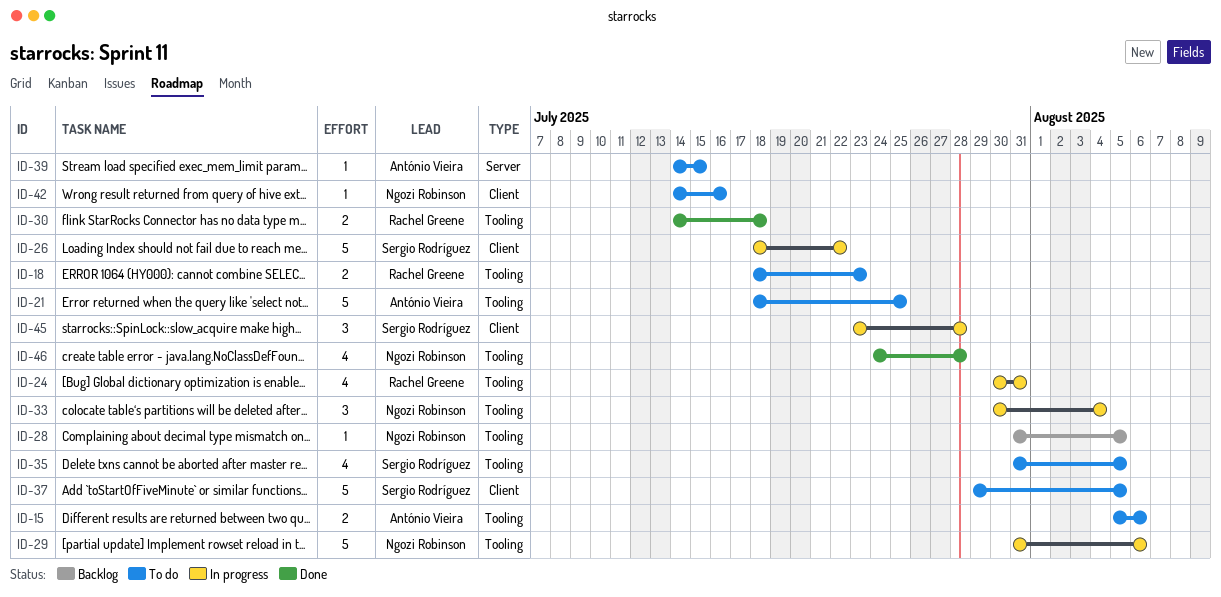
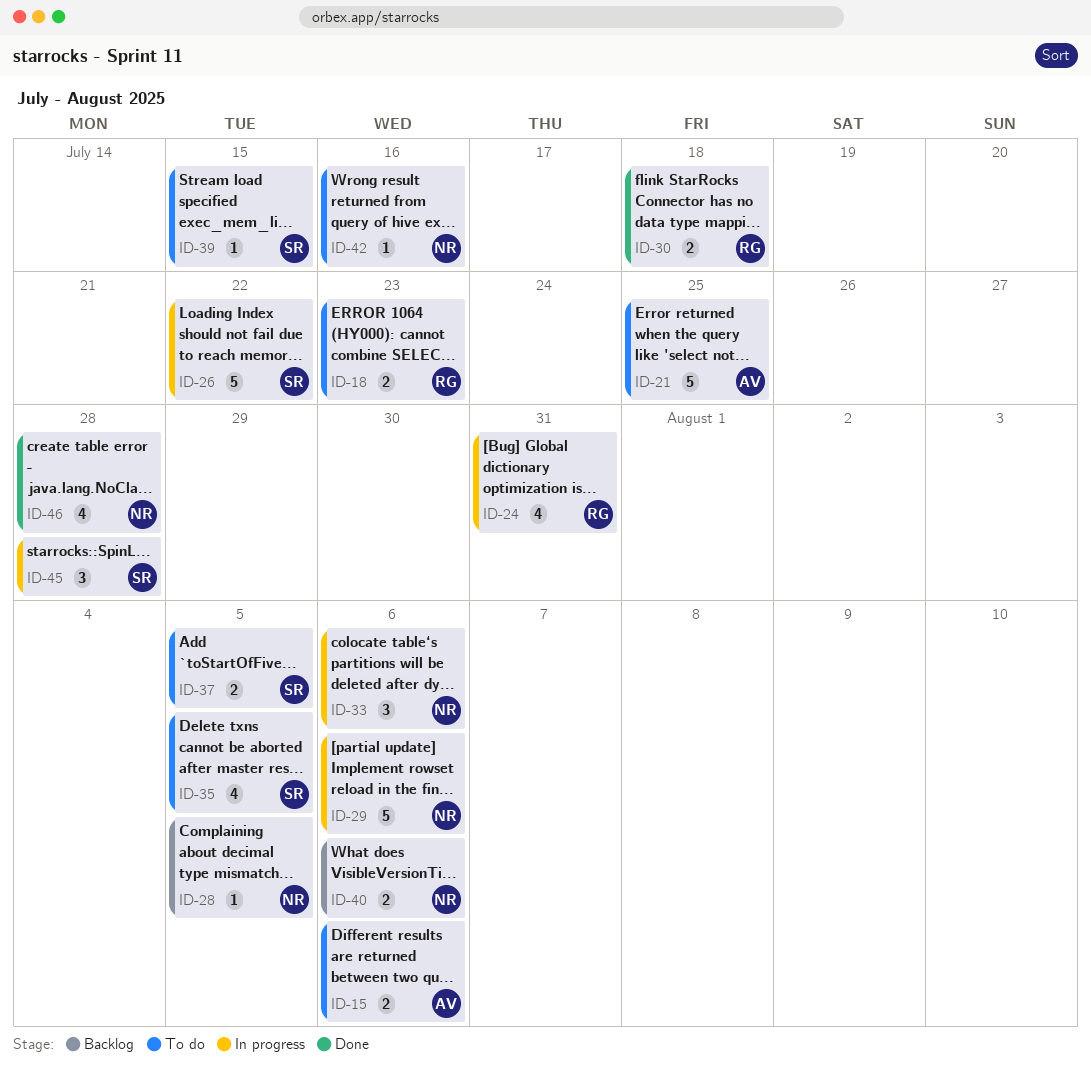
ID-33, due: Aug 4 -> Aug 6
ID-37, estimate: 5 -> 2
ID-39, owner: António Vieira -> Sergio Rodríguez
ID-40: none -> present

